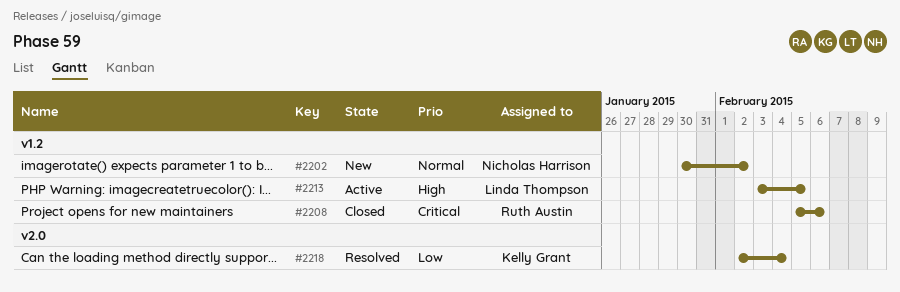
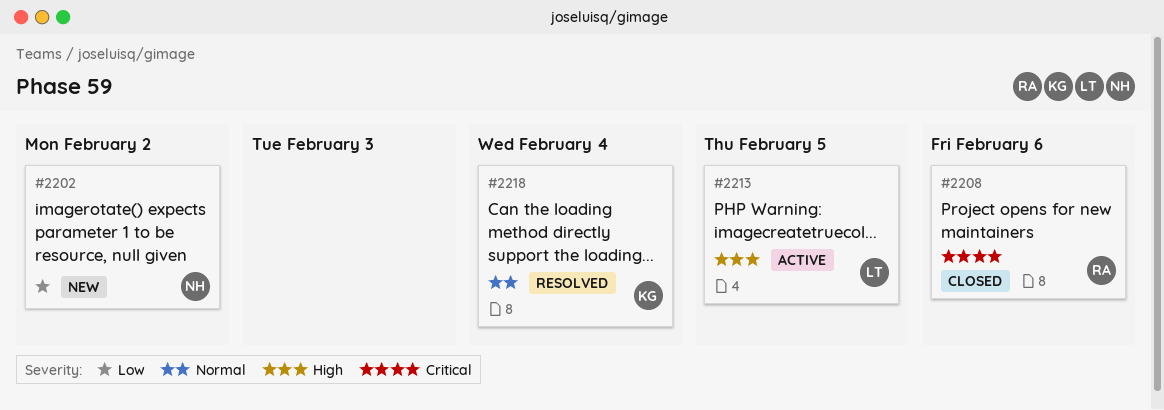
#2202, priority: Normal -> Low
#2218, priority: Low -> Normal

